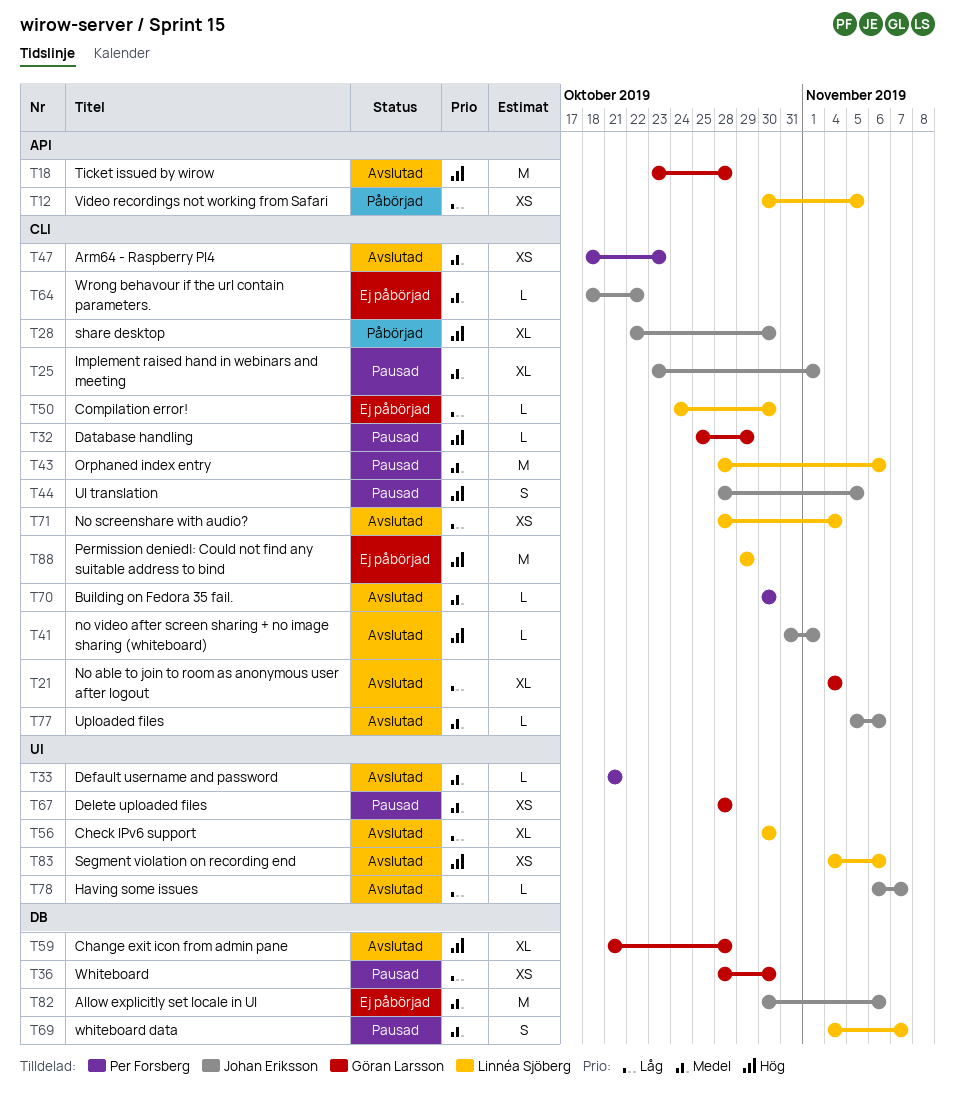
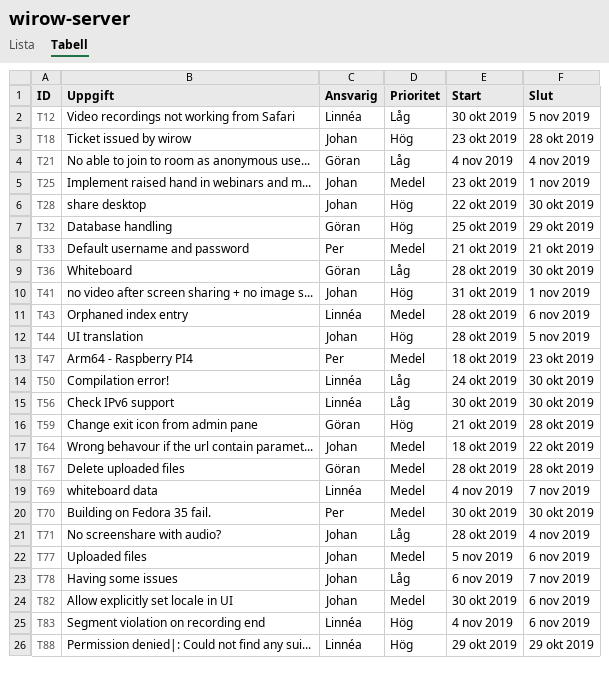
T18, owner: Göran Larsson -> Johan Eriksson
T71, owner: Linnéa Sjöberg -> Johan Eriksson

